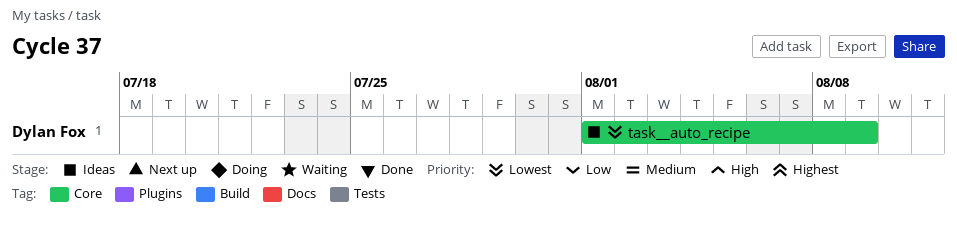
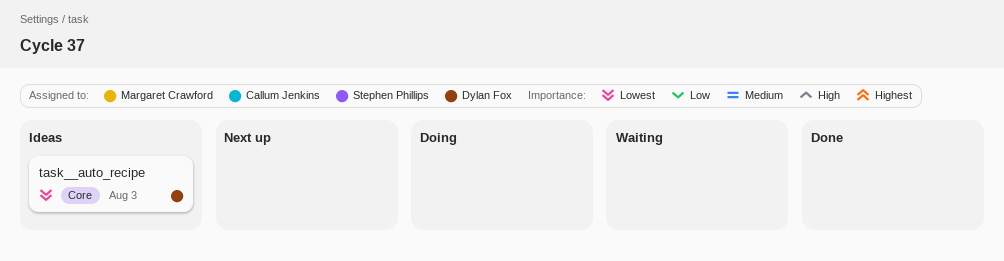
task__auto_recipe, due: Aug 9 -> Aug 3

